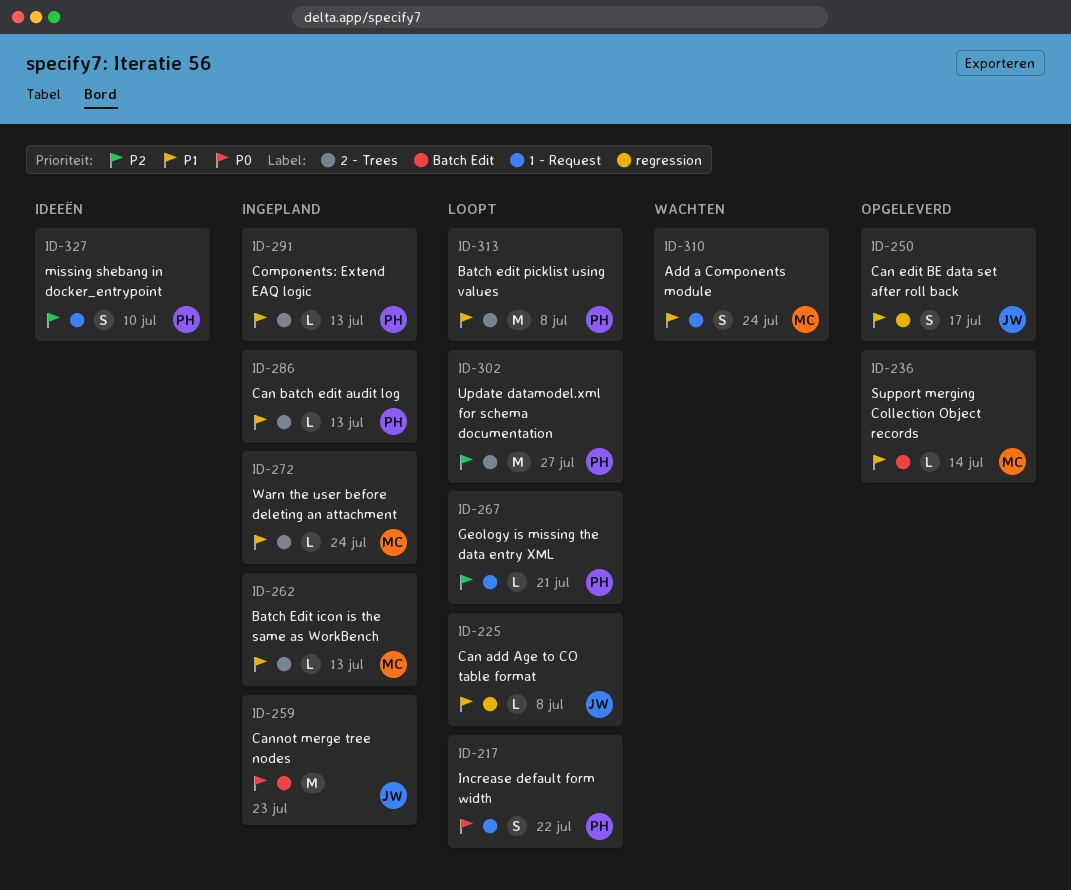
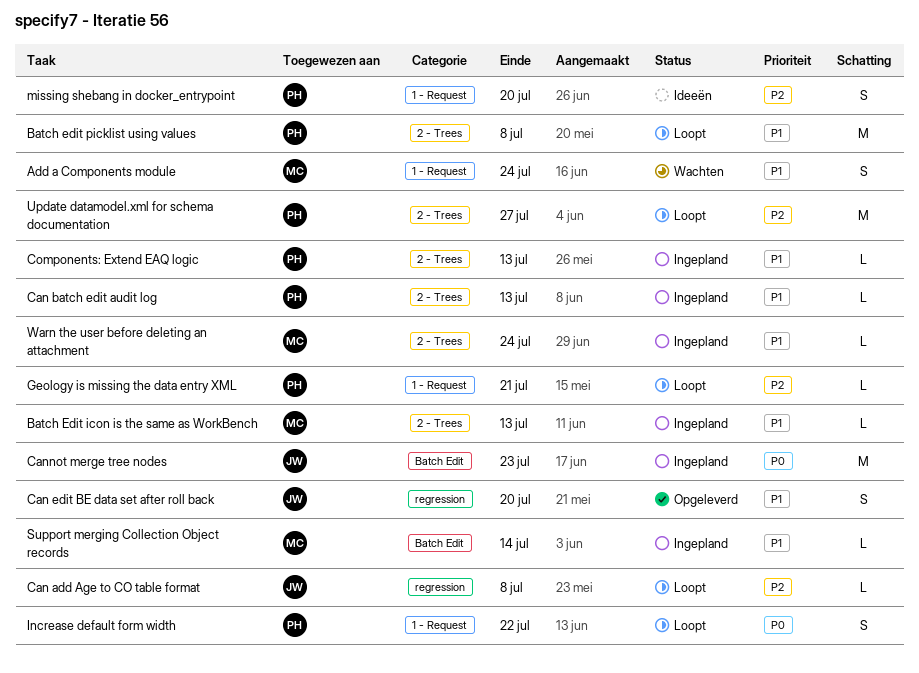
Can add Age to CO table format, priority: P1 -> P2
Can edit BE data set after roll back, due: Jul 17 -> Jul 20
missing shebang in docker_entrypoint, due: Jul 10 -> Jul 20
Support merging Collection Object records, status: Opgeleverd -> Ingepland

